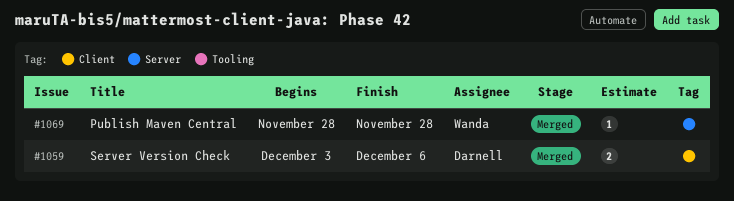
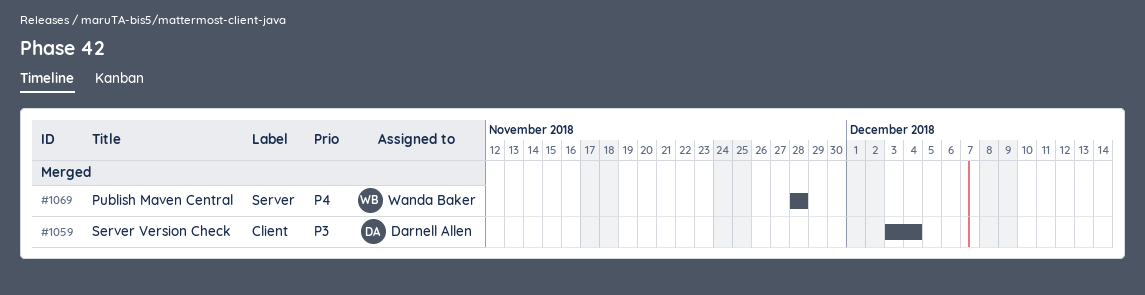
#1059, due: Dec 6 -> Dec 4

